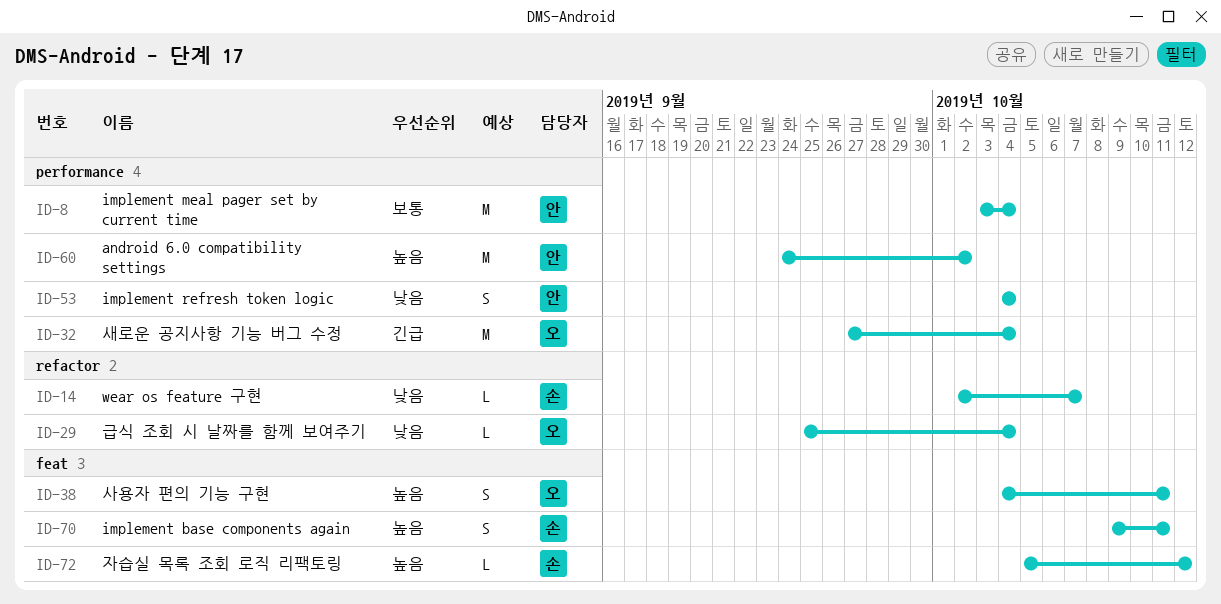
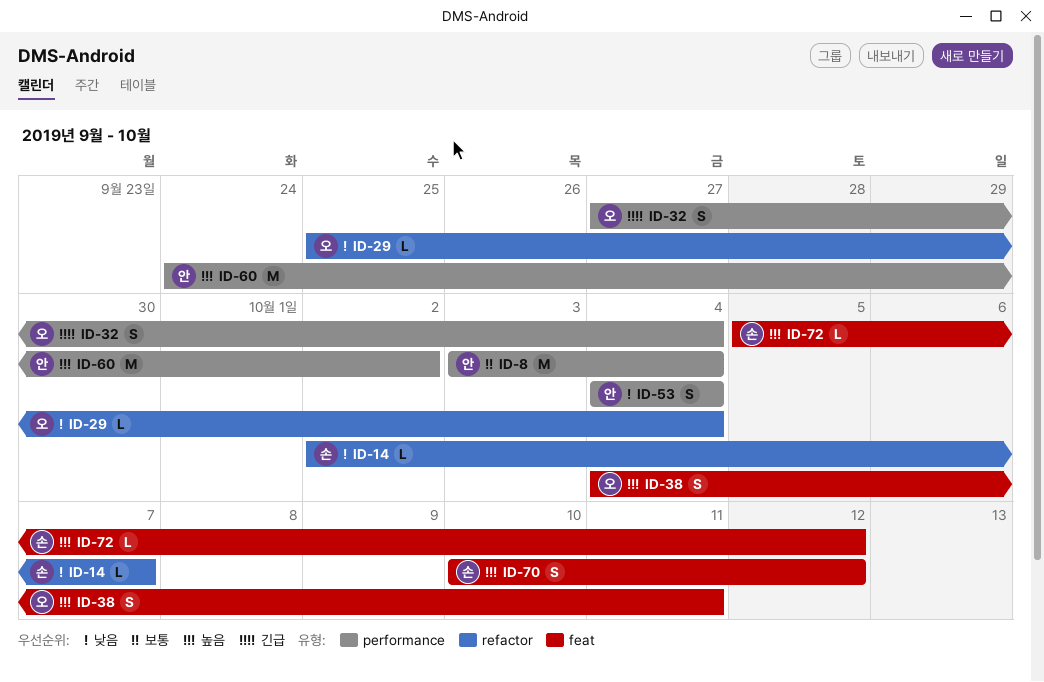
ID-32, estimate: M -> S
ID-70, start: Oct 9 -> Oct 10
ID-70, due: Oct 11 -> Oct 12

